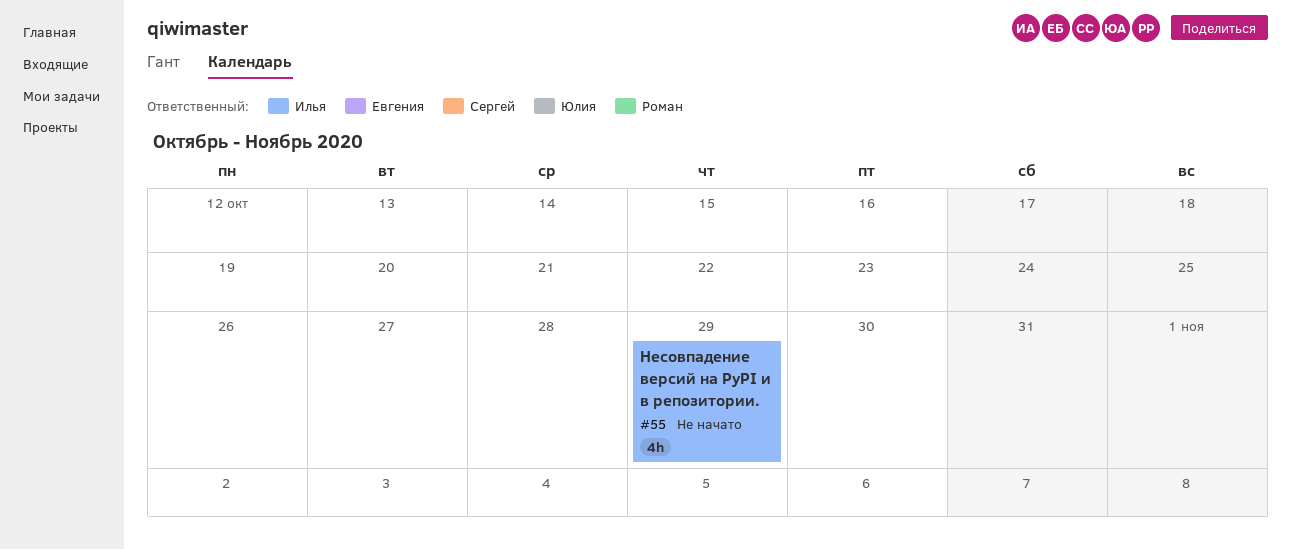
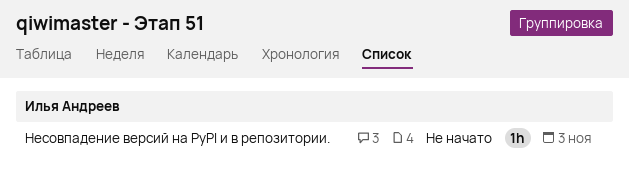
Несовпадение версий на PyPI и в репозитории., estimate: 4h -> 1h
Несовпадение версий на PyPI и в репозитории., due: Oct 29 -> Nov 3

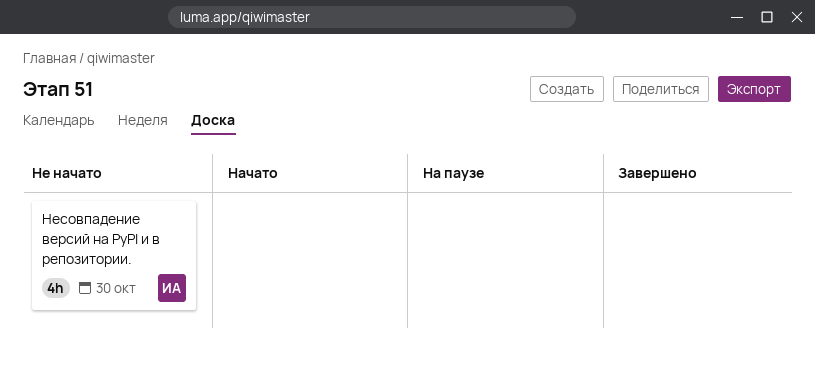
Несовпадение версий на PyPI и в репозитории., estimate: 1h -> 4h
Несовпадение версий на PyPI и в репозитории., due: Nov 3 -> Oct 30

